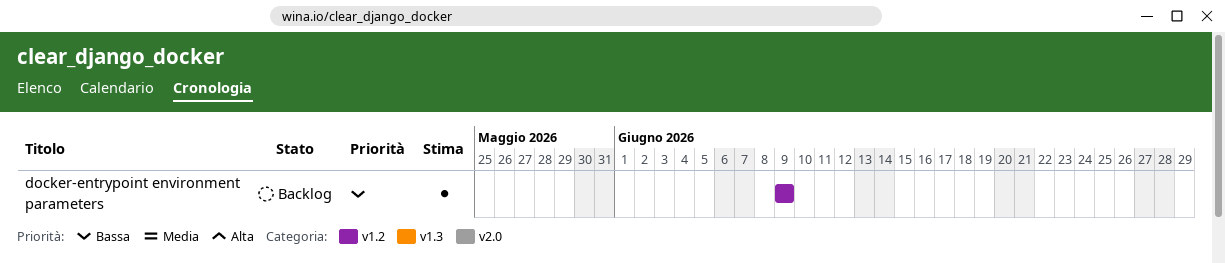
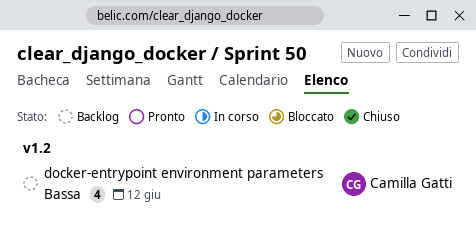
docker-entrypoint environment parameters, estimate: 1 -> 4
docker-entrypoint environment parameters, due: Jun 9 -> Jun 12

